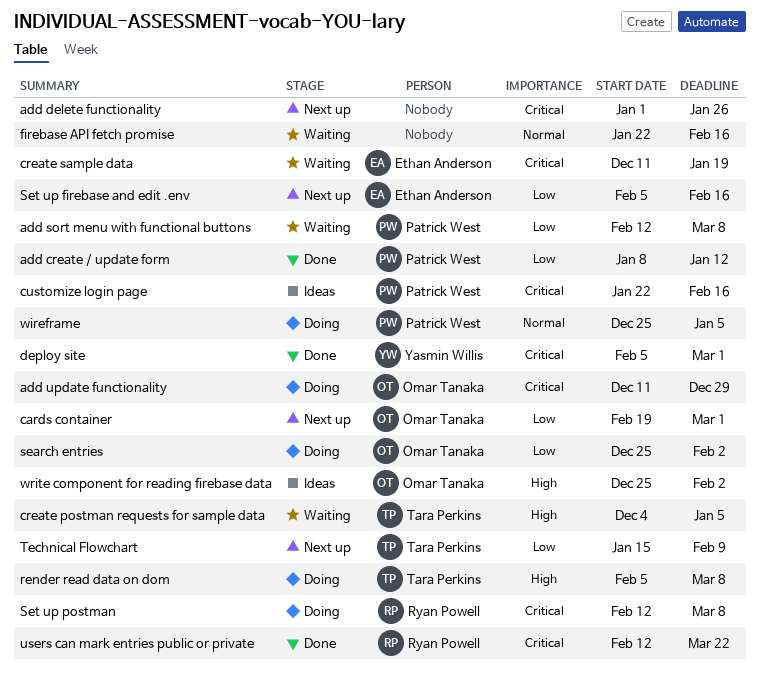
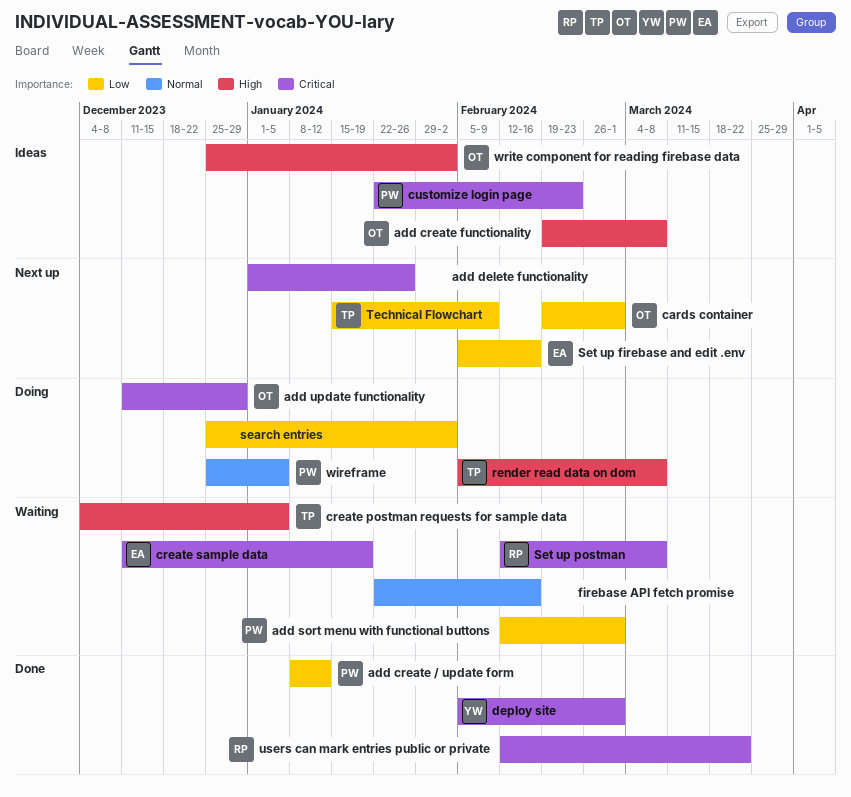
add create functionality: none -> present
add sort menu with functional buttons, due: Mar 8 -> Mar 1
customize login page, due: Feb 16 -> Feb 23
search entries, owner: Omar Tanaka -> none
Set up postman, status: Doing -> Waiting

